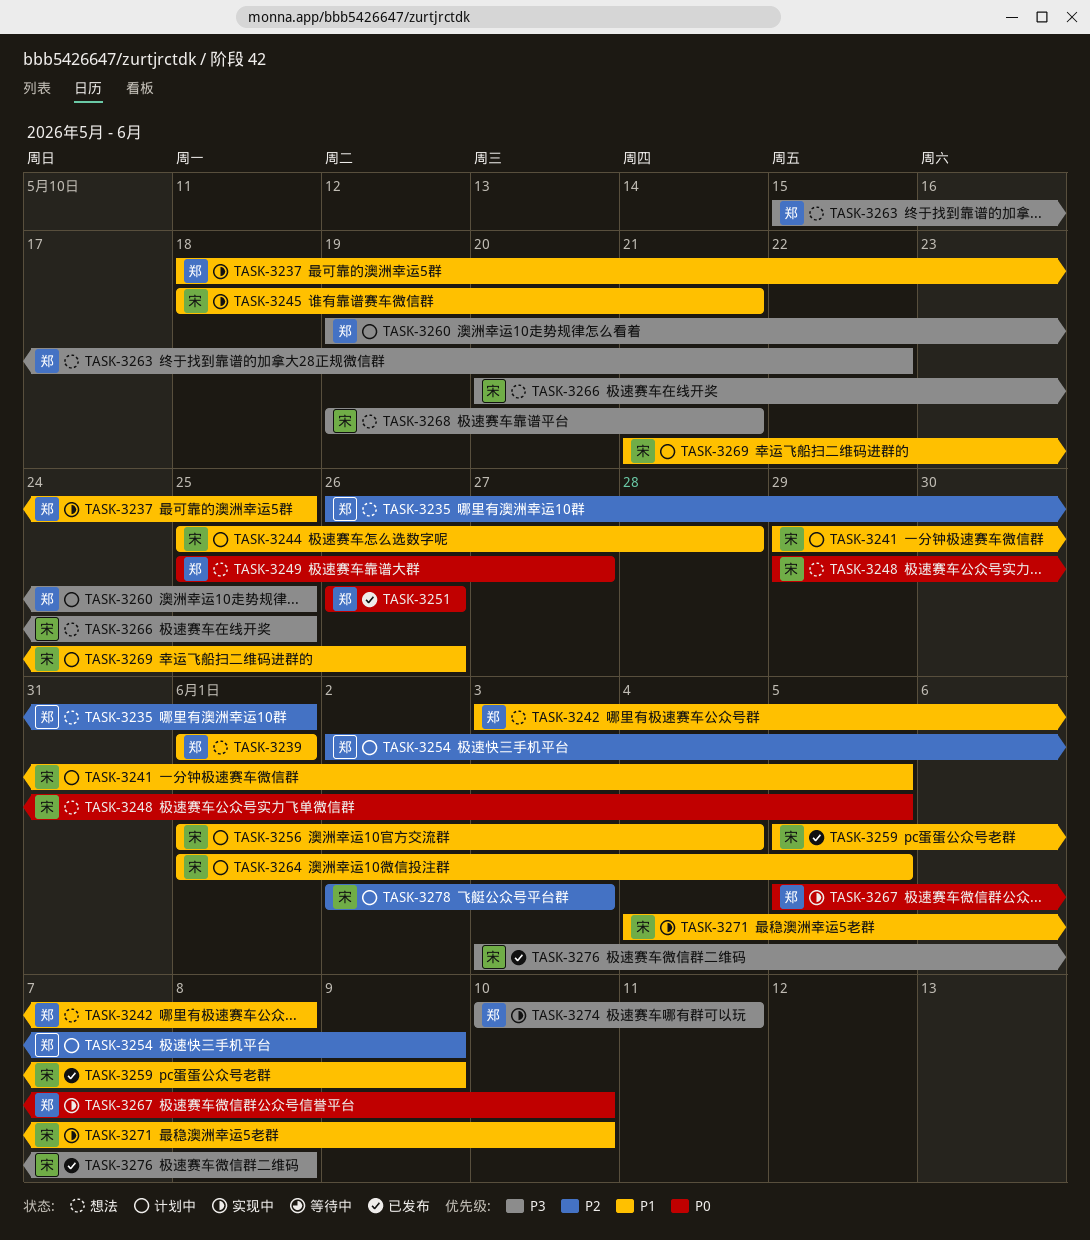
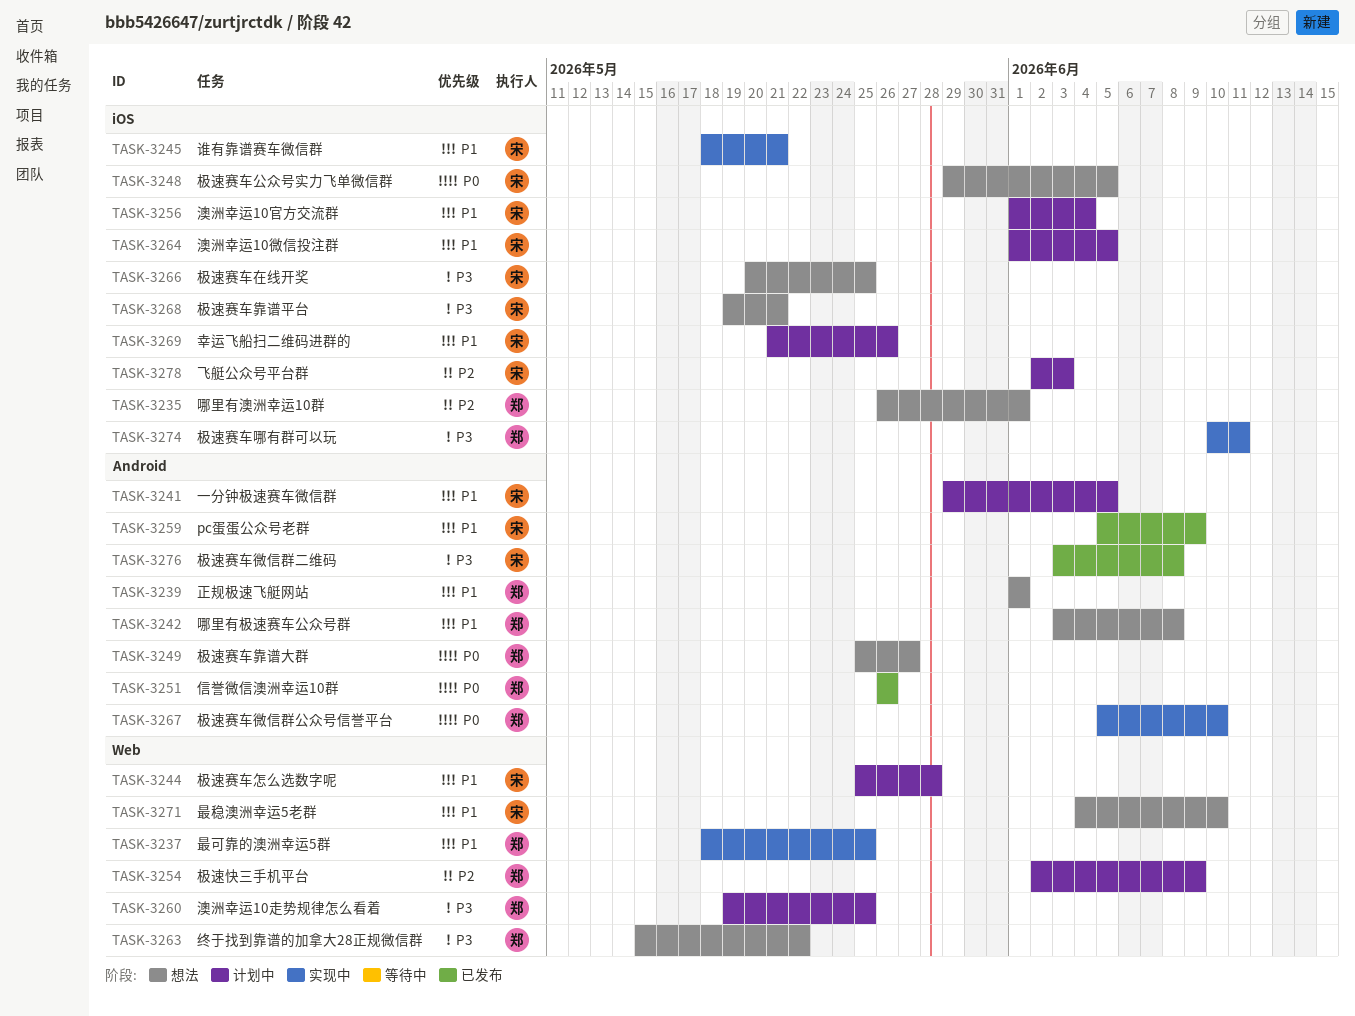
TASK-3271, status: 实现中 -> 想法

